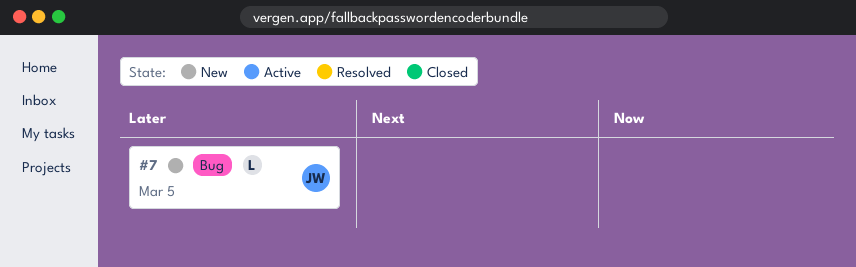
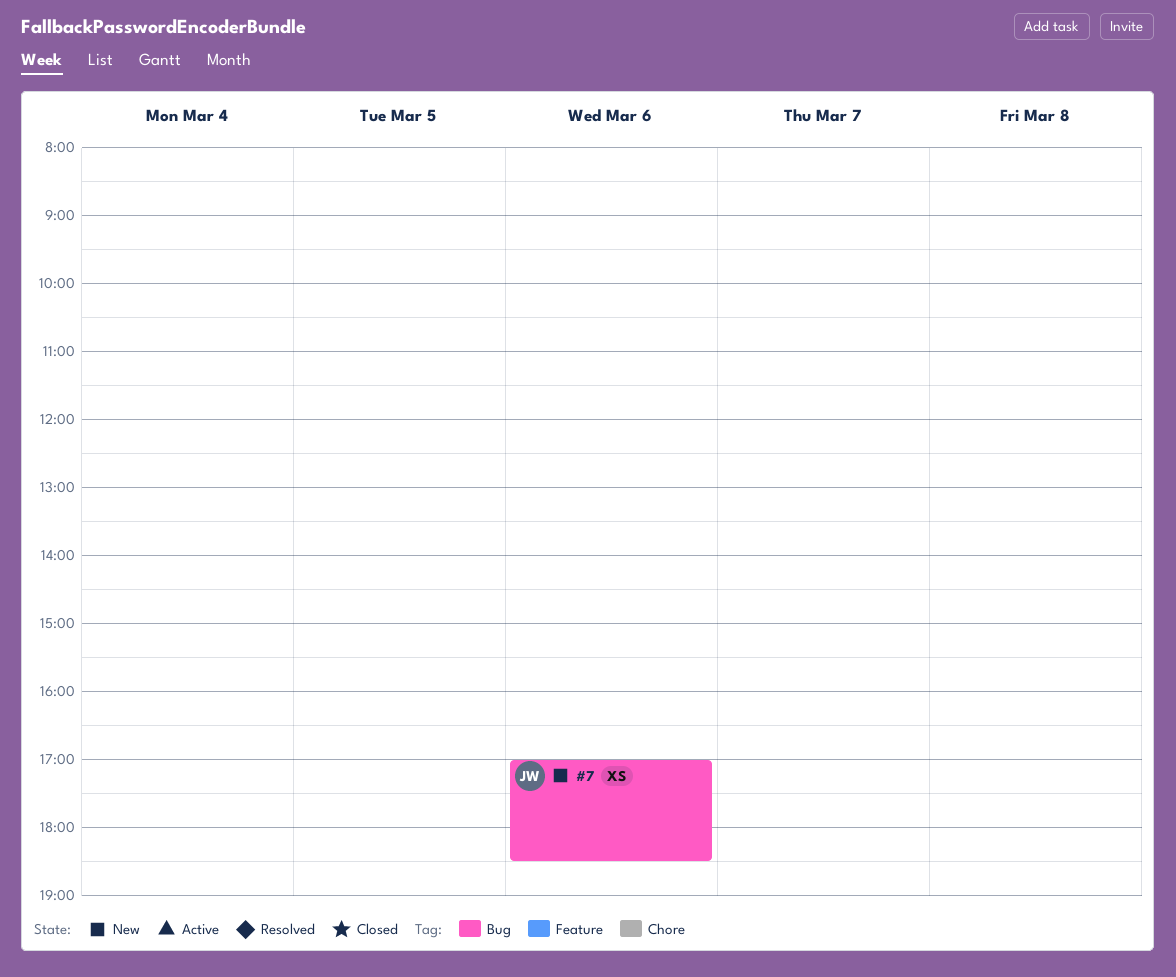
#7, estimate: L -> XS
#7, day: Mar 5 -> Mar 6

